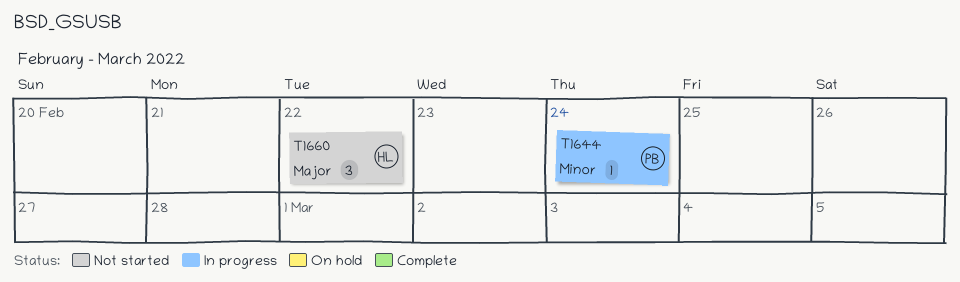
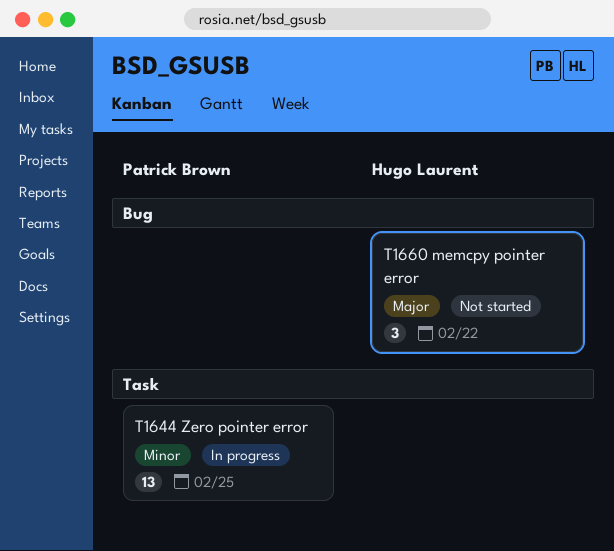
T1644, estimate: 1 -> 13
T1644, due: Feb 24 -> Feb 25

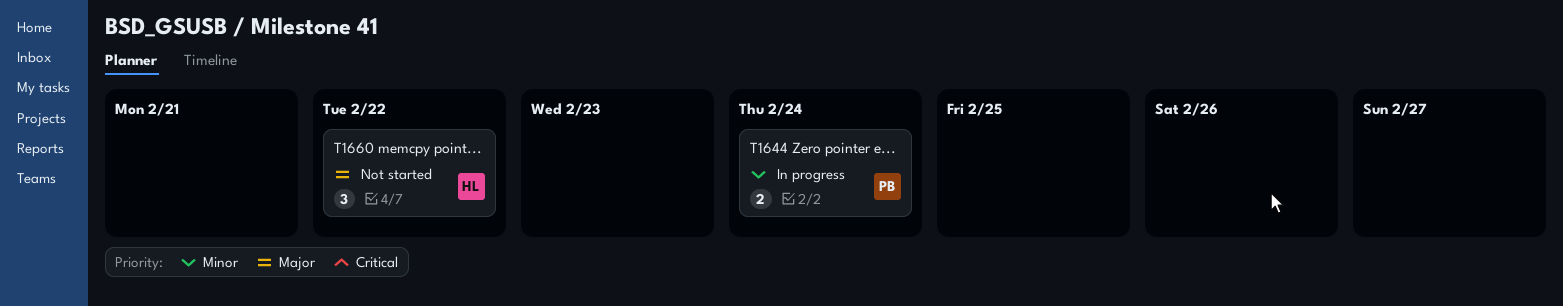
T1644, estimate: 13 -> 2
T1644, due: Feb 25 -> Feb 24

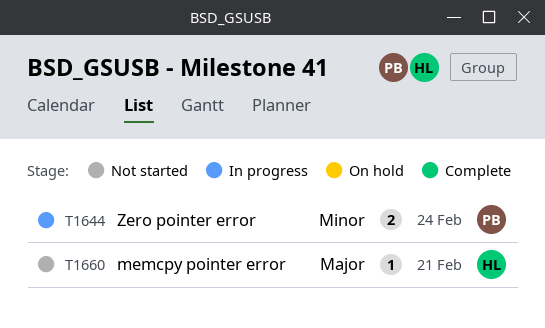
T1660, estimate: 3 -> 1
T1660, due: Feb 22 -> Feb 21

